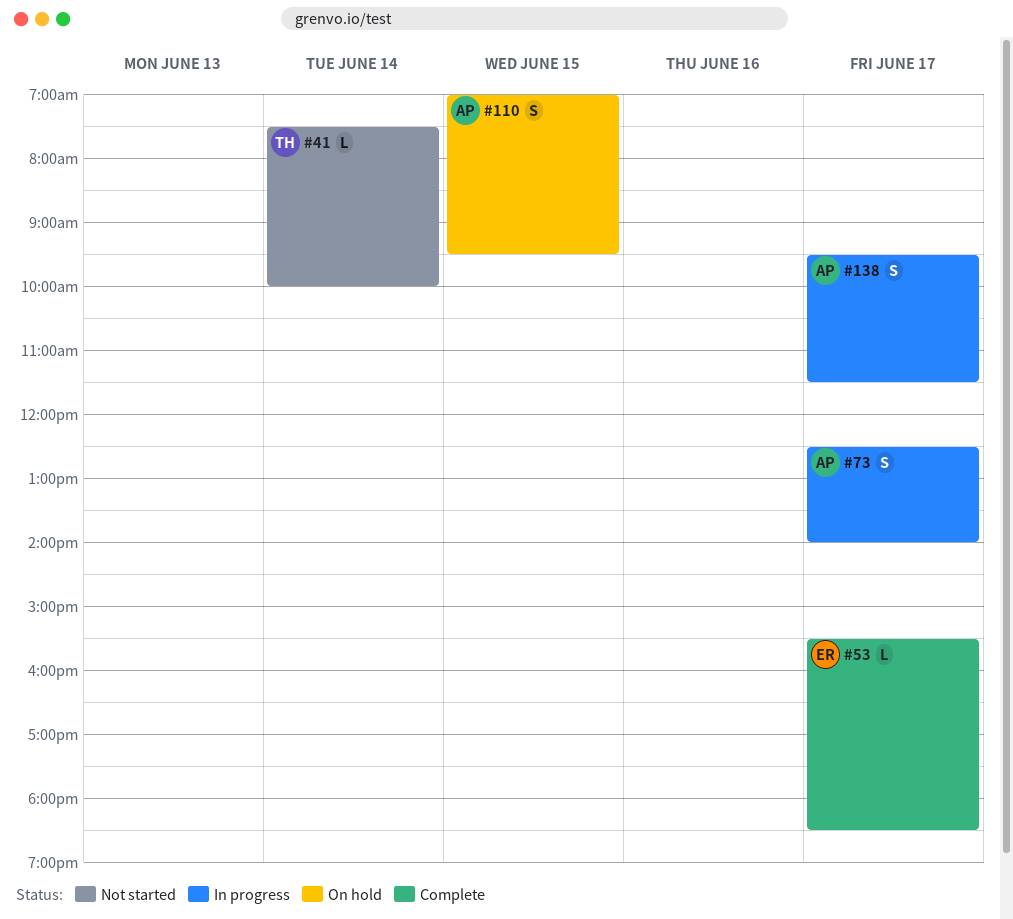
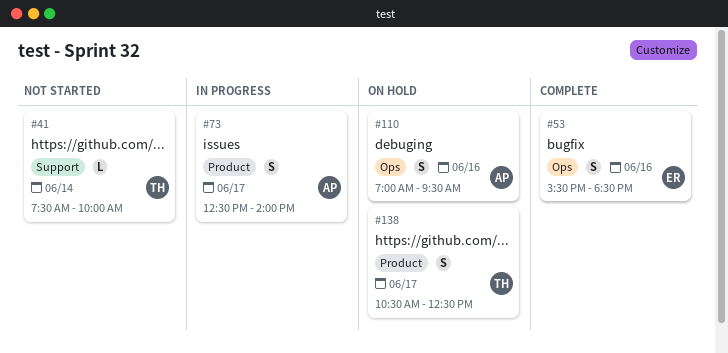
#53, estimate: L -> S
#53, day: Jun 17 -> Jun 16
#110, day: Jun 15 -> Jun 16
#138, status: In progress -> On hold
#138, owner: AP -> TH
#138, begins: 09:30 -> 10:30
#138, ends: 11:30 -> 12:30

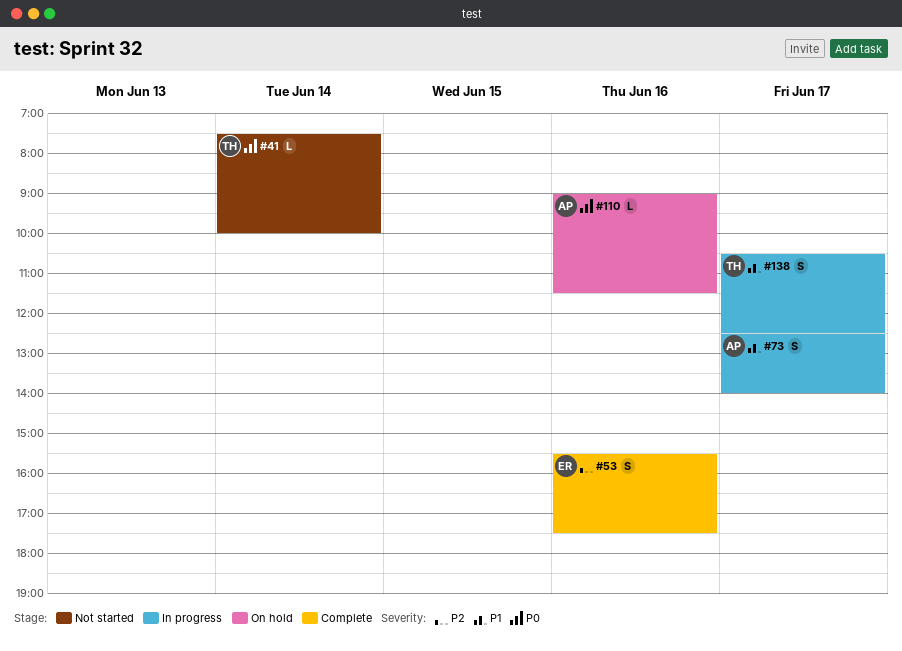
#53, ends: 18:30 -> 17:30
#110, estimate: S -> L
#110, begins: 07:00 -> 09:00
#110, ends: 09:30 -> 11:30
#138, status: On hold -> In progress

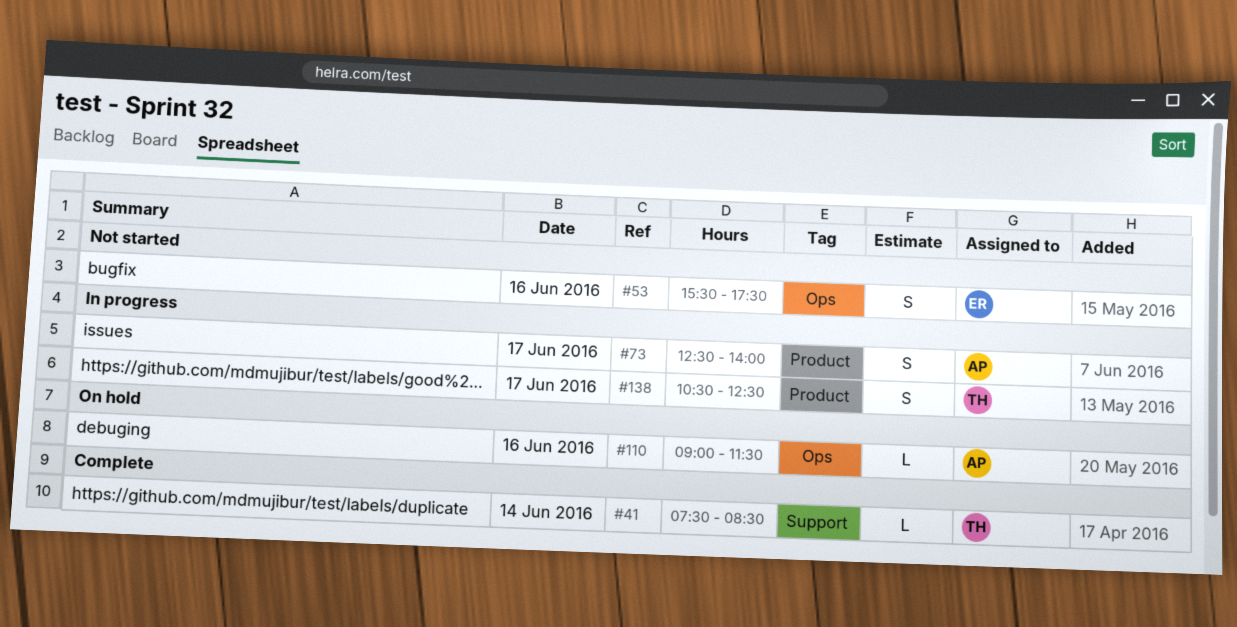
#41, status: Not started -> Complete
#41, ends: 10:00 -> 08:30
#53, status: Complete -> Not started

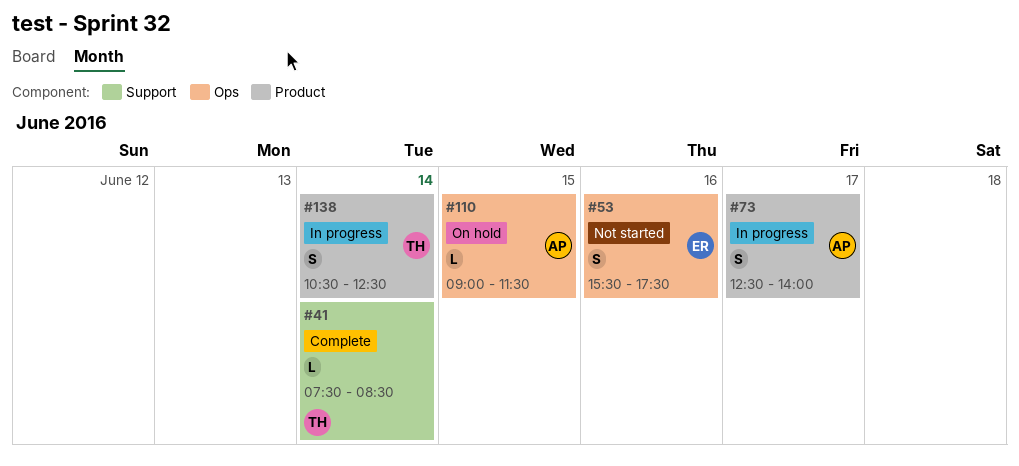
#110, day: Jun 16 -> Jun 15
#138, day: Jun 17 -> Jun 14

